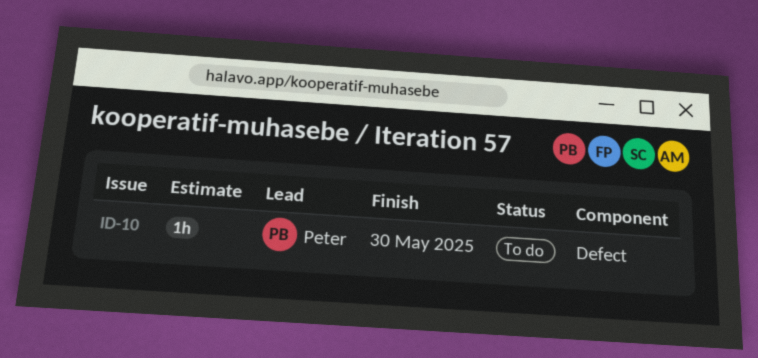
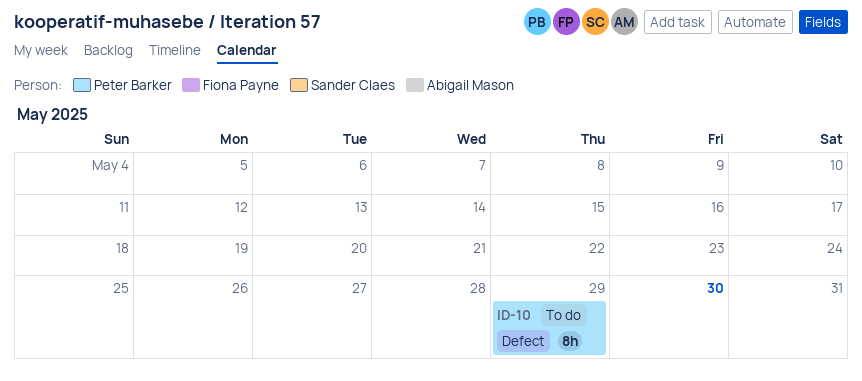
ID-10, estimate: 1h -> 8h
ID-10, due: May 30 -> May 29

